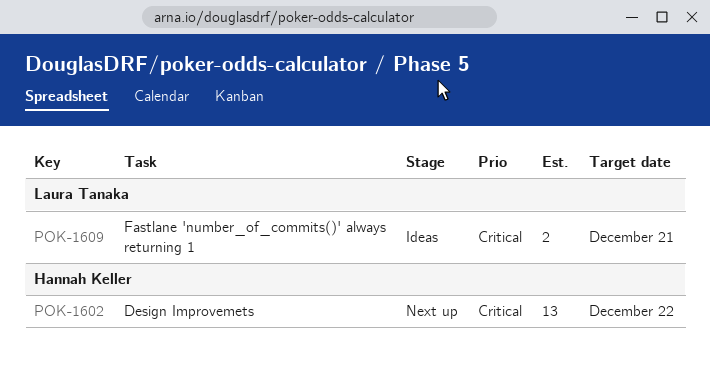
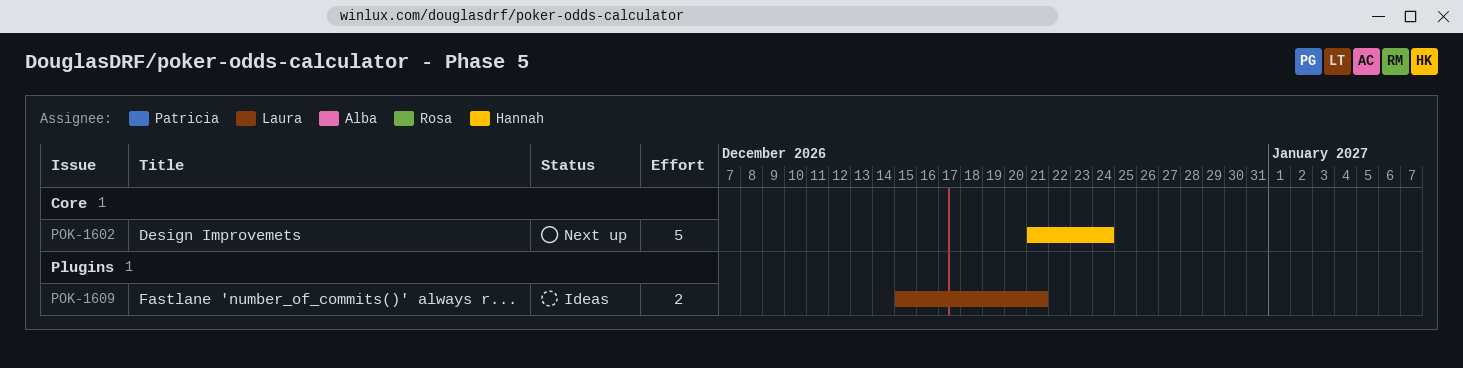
POK-1602, estimate: 13 -> 5
POK-1602, due: Dec 22 -> Dec 24

